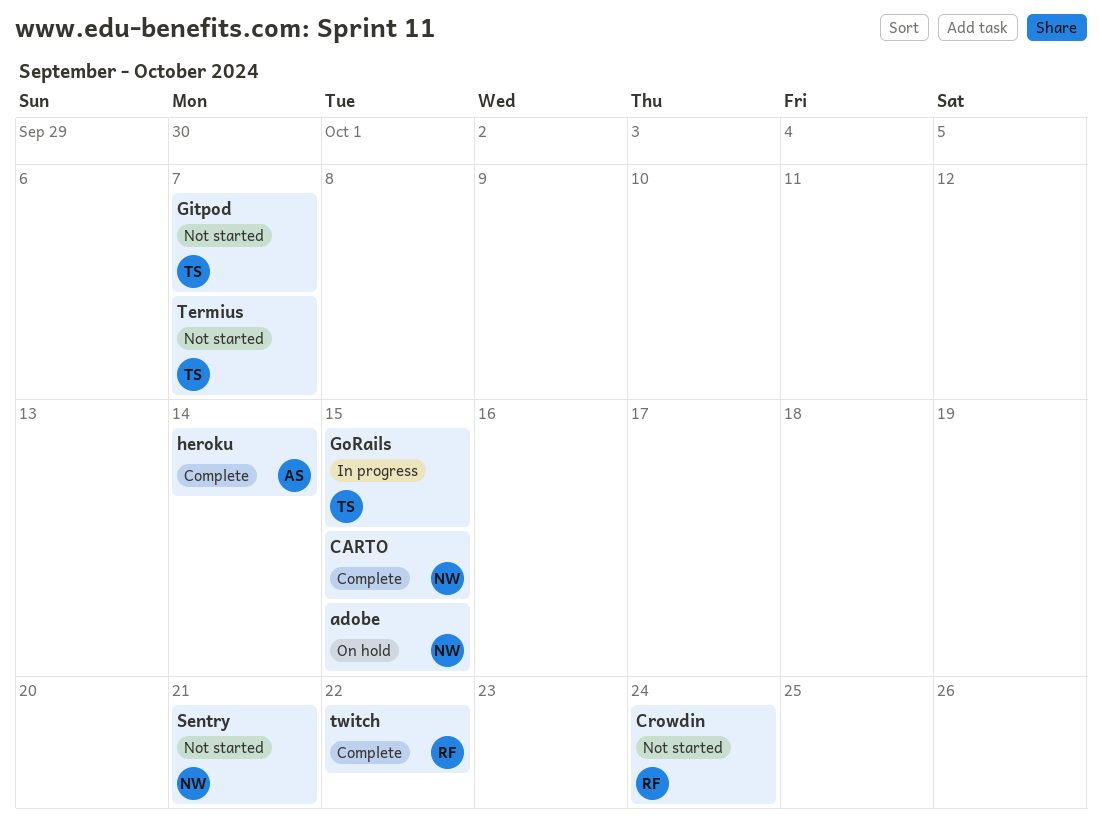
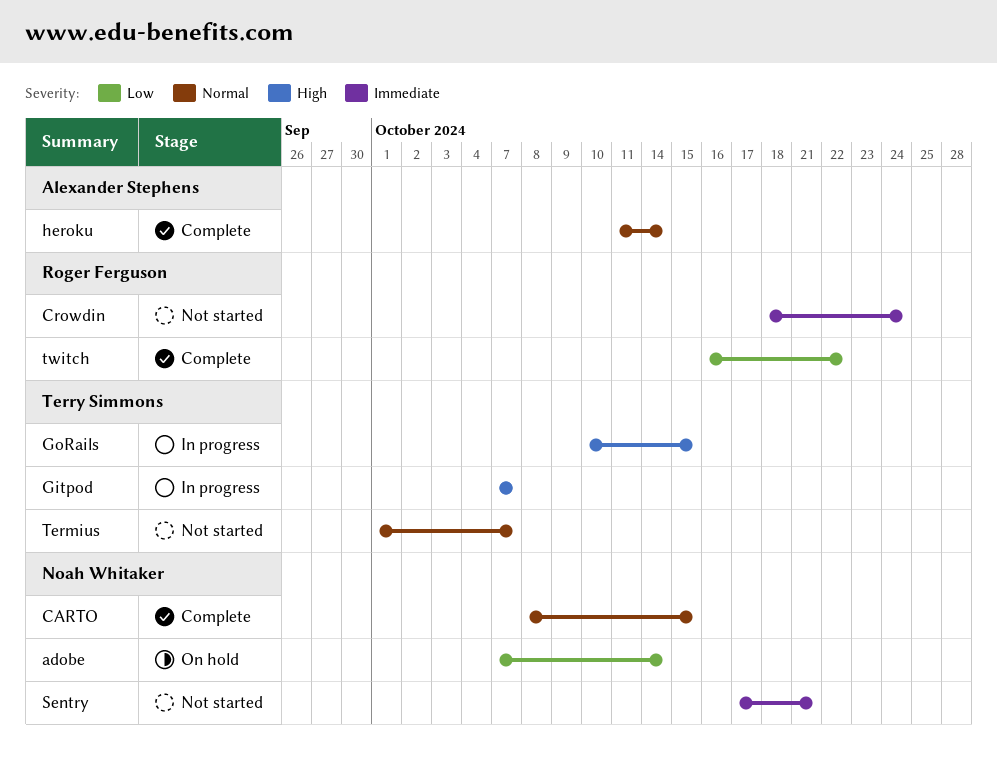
adobe, due: Oct 15 -> Oct 14
Gitpod, status: Not started -> In progress

